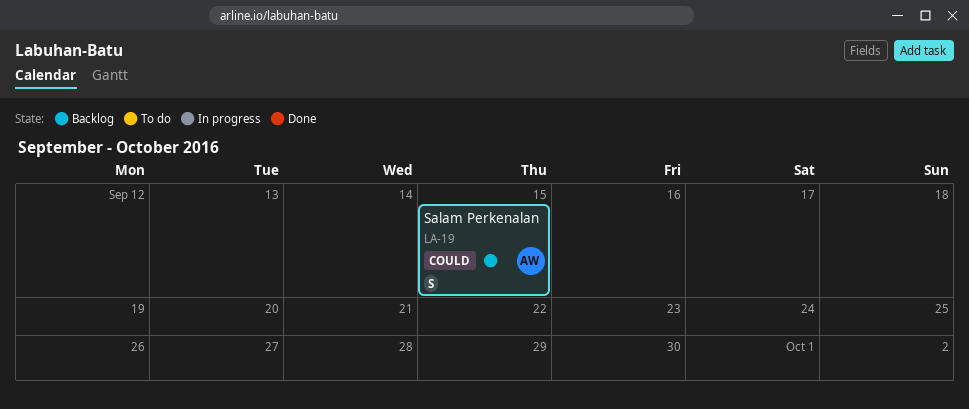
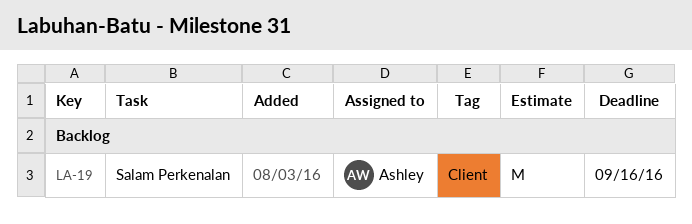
LA-19, estimate: S -> M
LA-19, due: Sep 15 -> Sep 16

